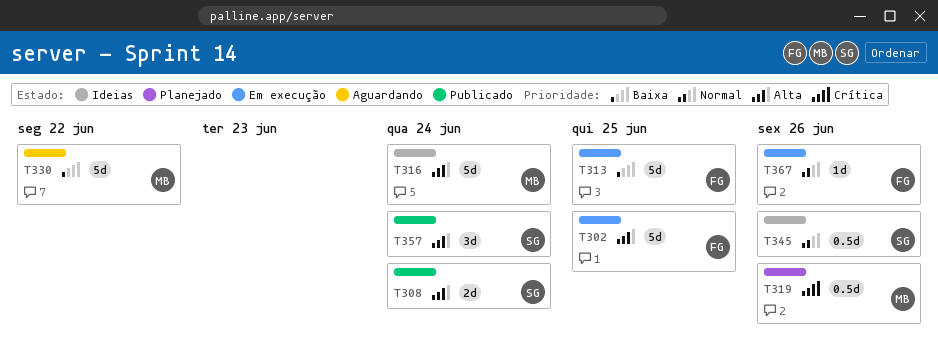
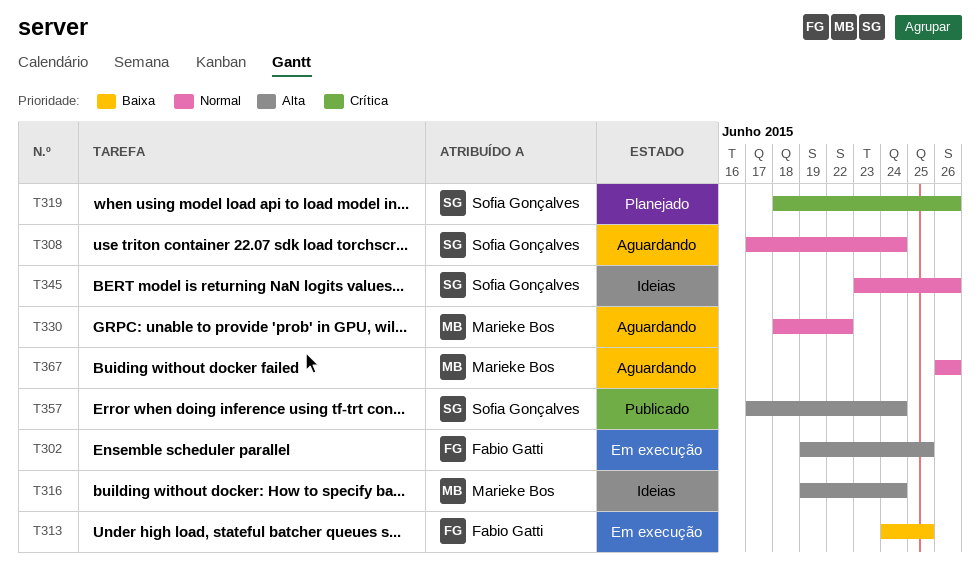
T308, status: Publicado -> Aguardando
T308, priority: Alta -> Normal
T319, owner: Marieke Bos -> Sofia Gonçalves
T330, priority: Baixa -> Normal
T367, status: Em execução -> Aguardando
T367, owner: Fabio Gatti -> Marieke Bos

